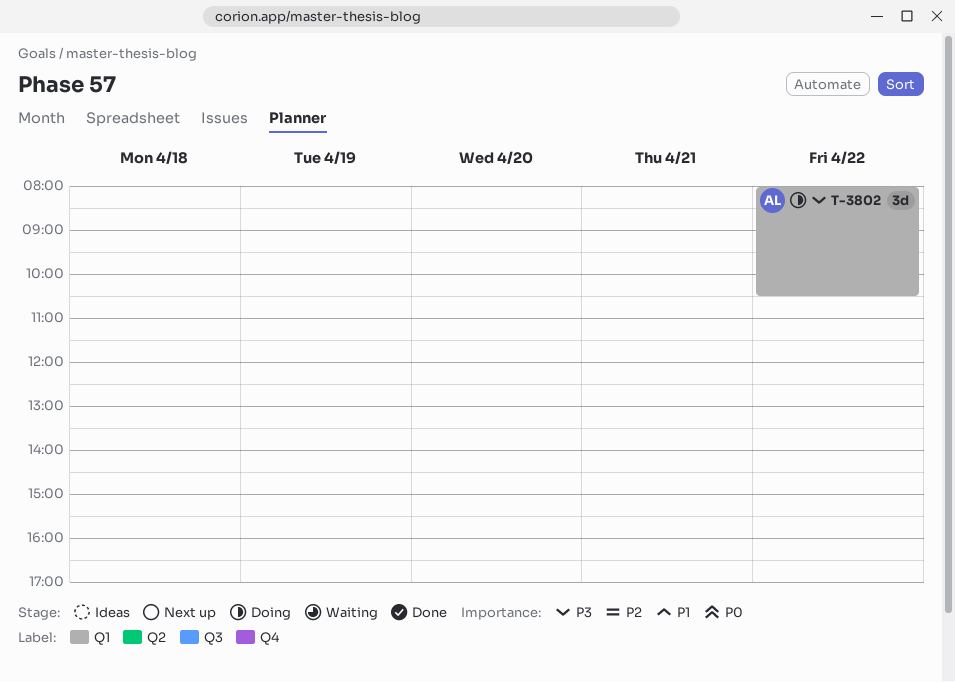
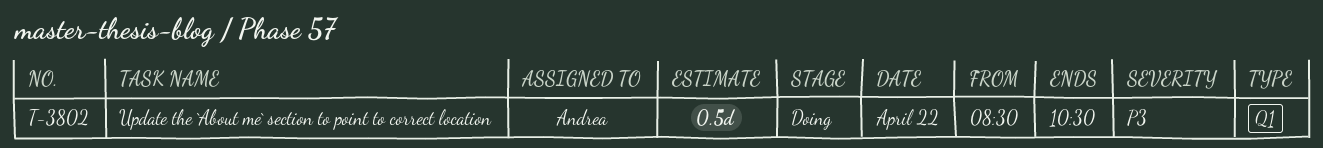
T-3802, estimate: 3d -> 0.5d
T-3802, begins: 08:00 -> 08:30

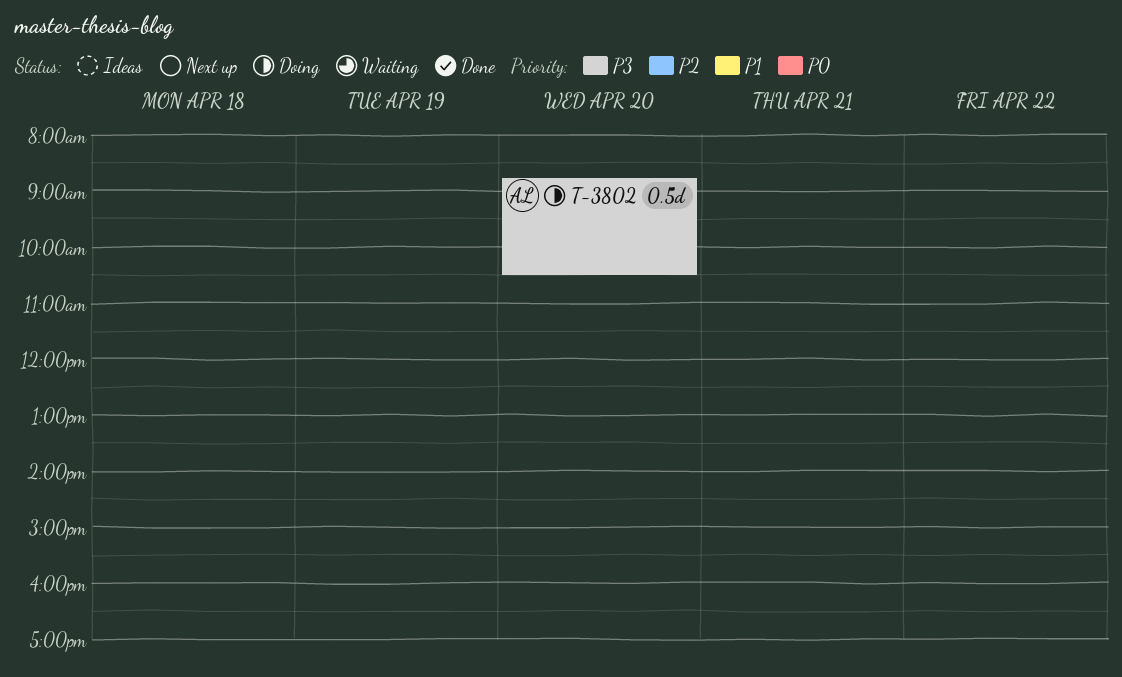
T-3802, day: Apr 22 -> Apr 20
T-3802, begins: 08:30 -> 08:45

